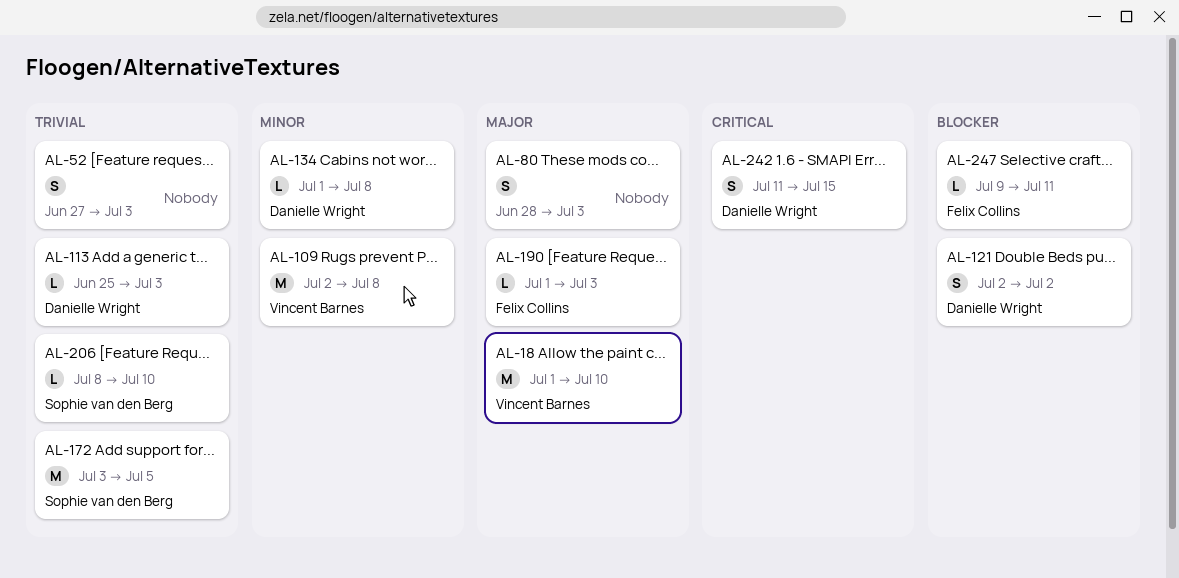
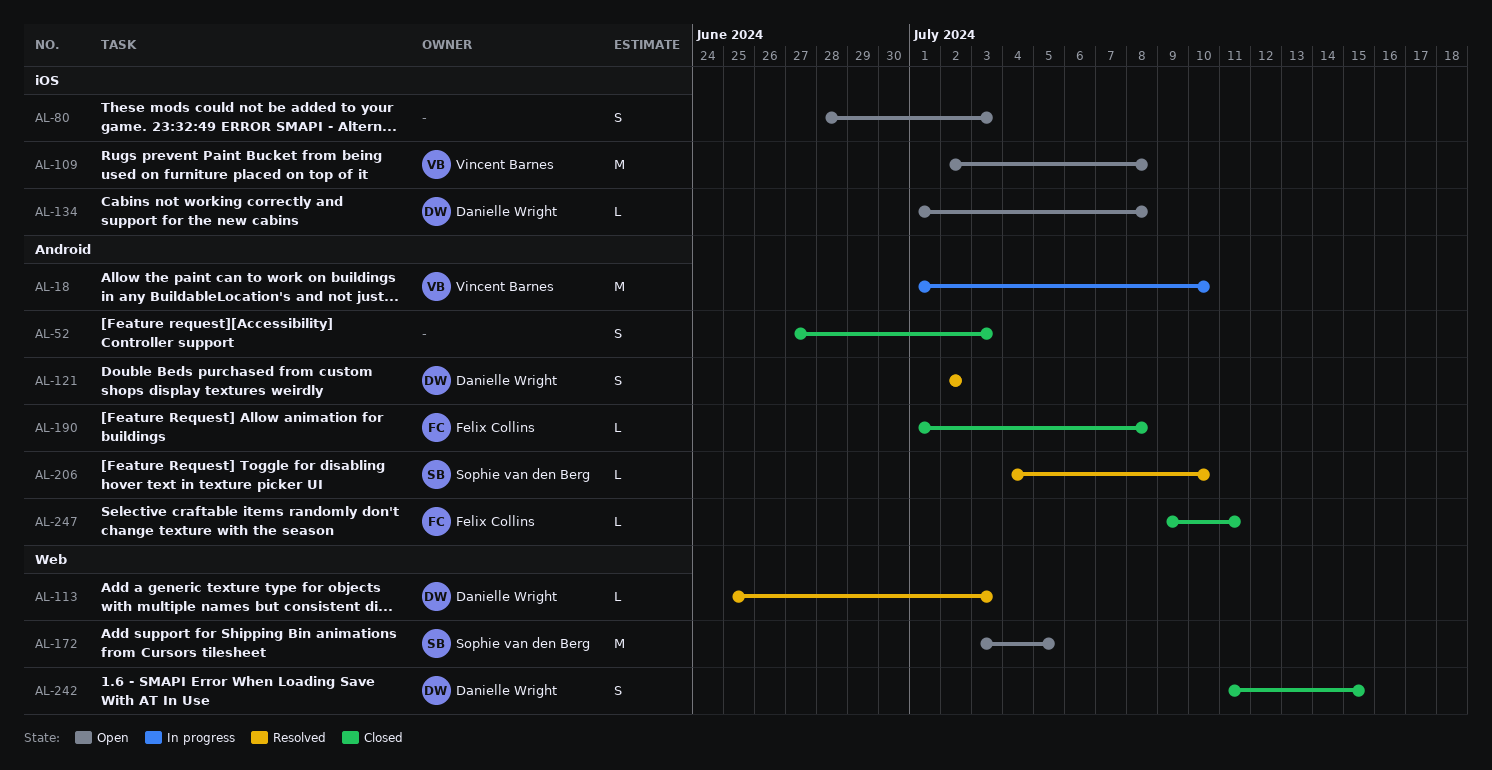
AL-190, due: Jul 3 -> Jul 8
AL-206, start: Jul 8 -> Jul 4

